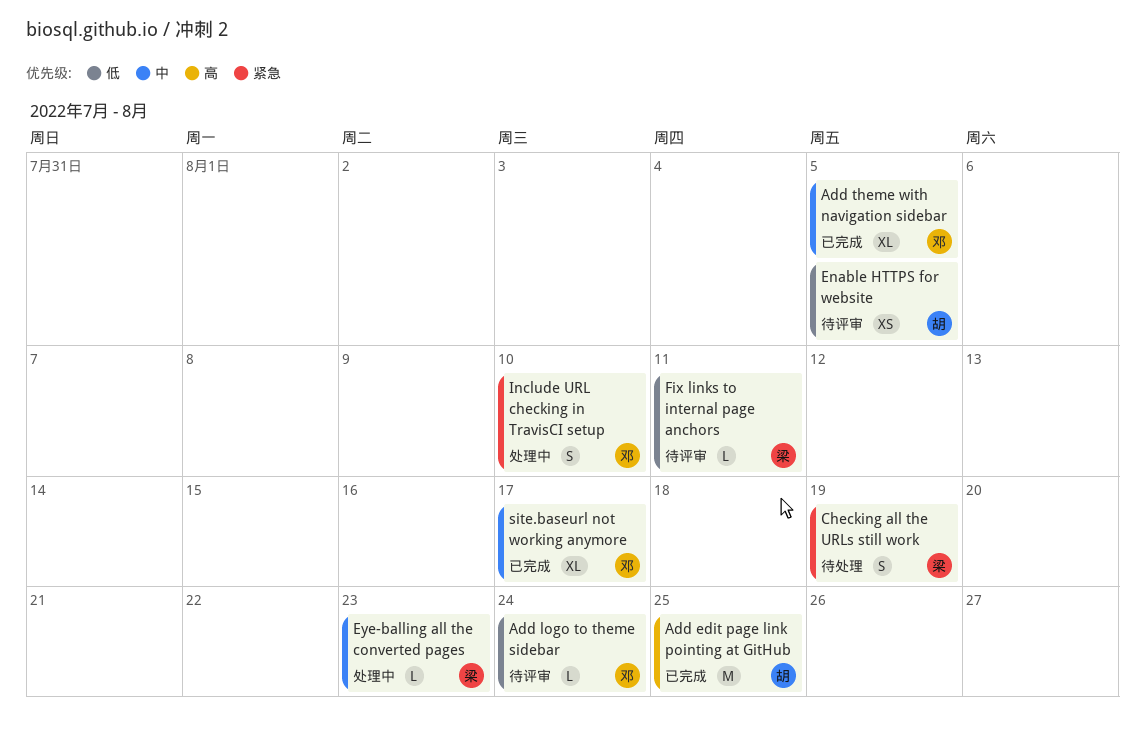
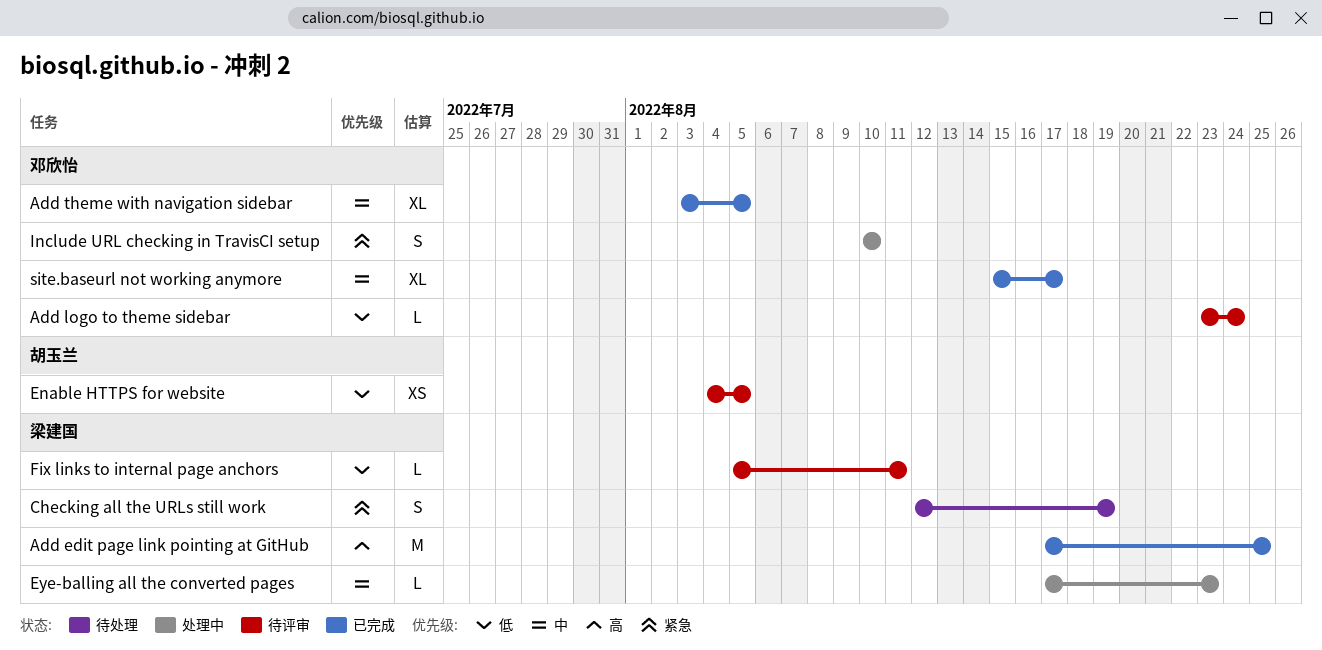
Add edit page link pointing at GitHub, owner: 胡玉兰 -> 梁建国

